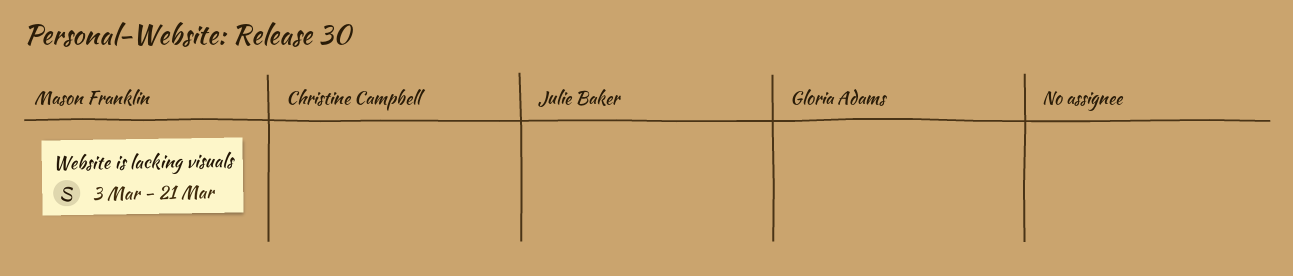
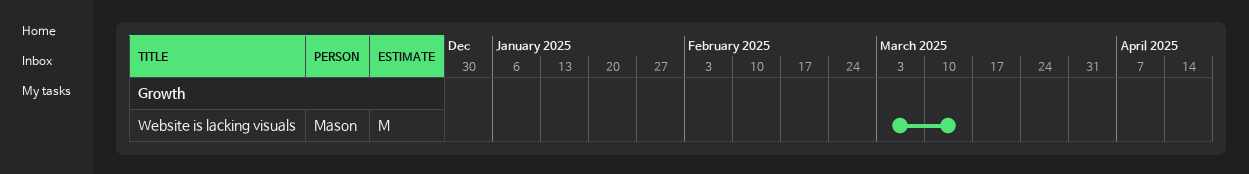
Website is lacking visuals, estimate: S -> M
Website is lacking visuals, due: Mar 21 -> Mar 14

